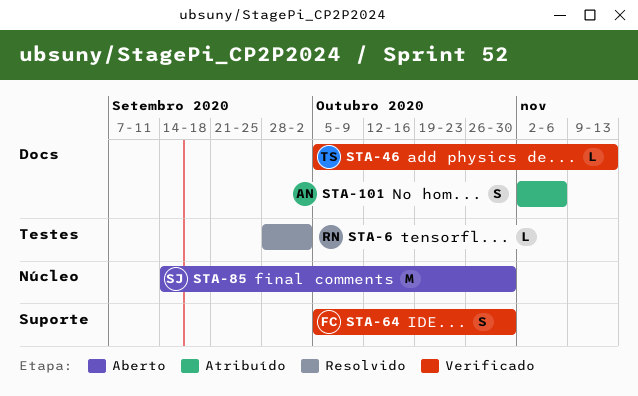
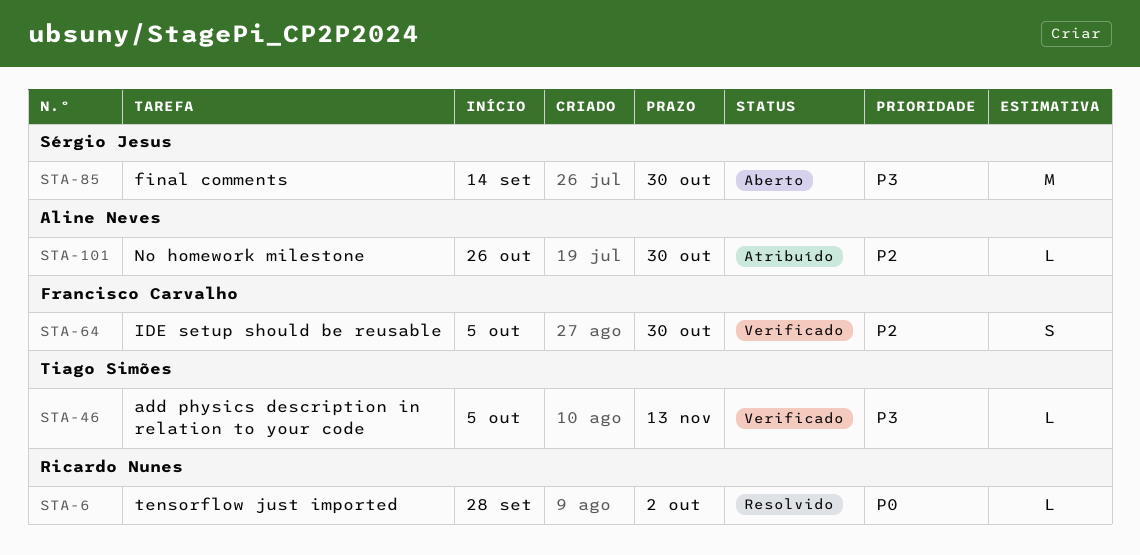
STA-101, estimate: S -> L
STA-101, start: Nov 2 -> Oct 26
STA-101, due: Nov 6 -> Oct 30

